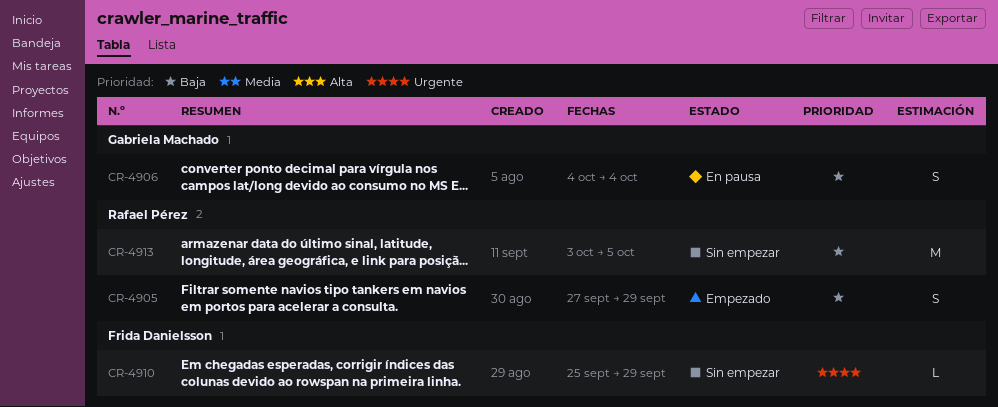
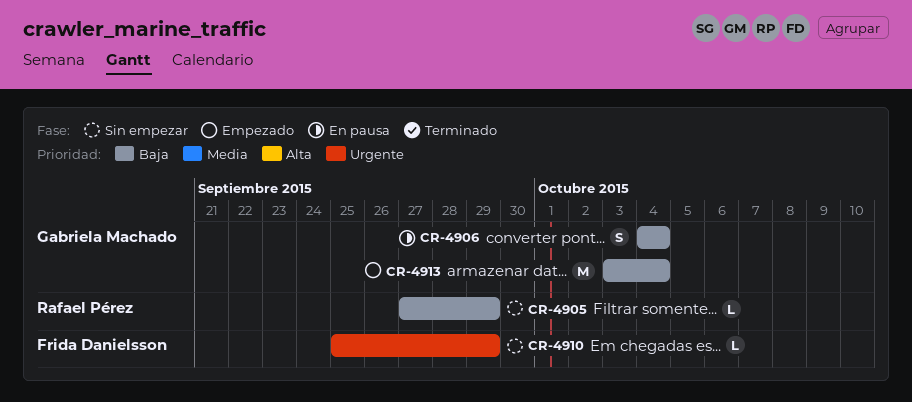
CR-4905, status: Empezado -> Sin empezar
CR-4905, estimate: S -> L
CR-4913, status: Sin empezar -> Empezado
CR-4913, owner: Rafael Pérez -> Gabriela Machado
CR-4913, due: Oct 5 -> Oct 4

